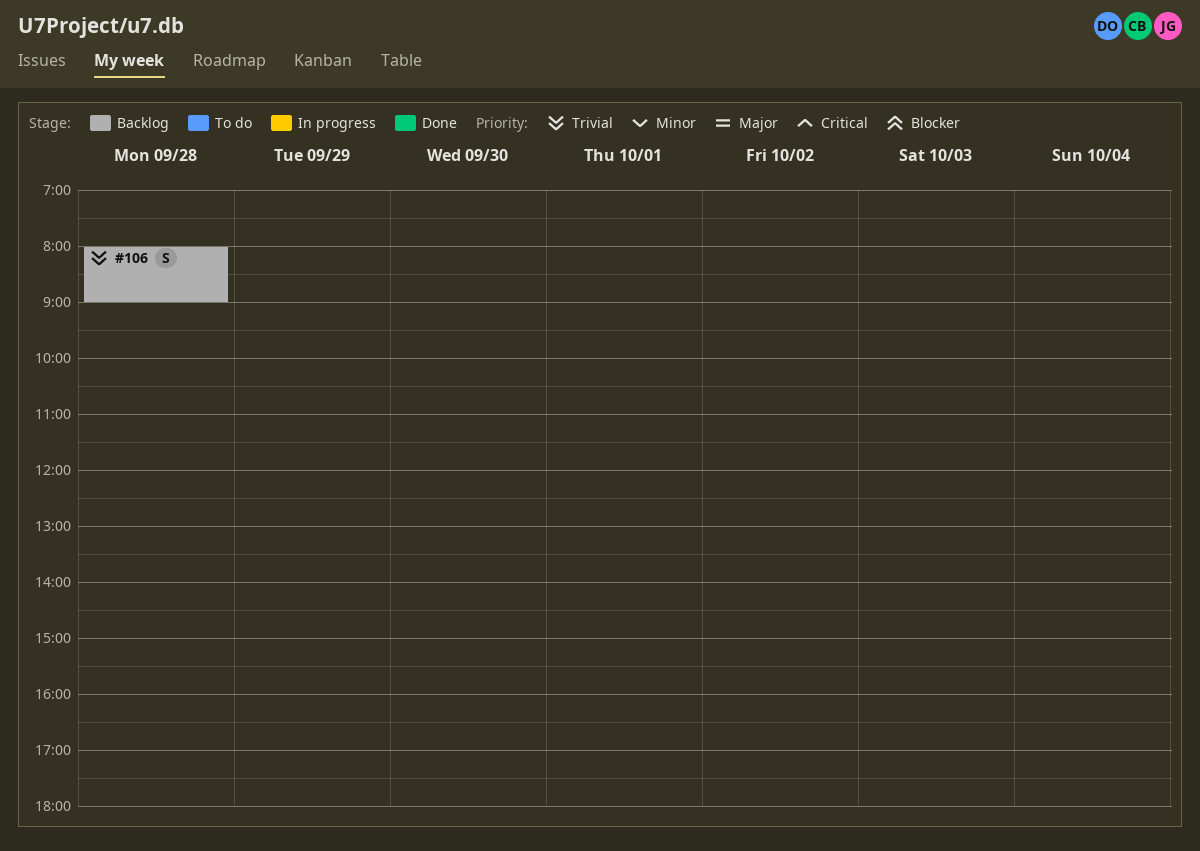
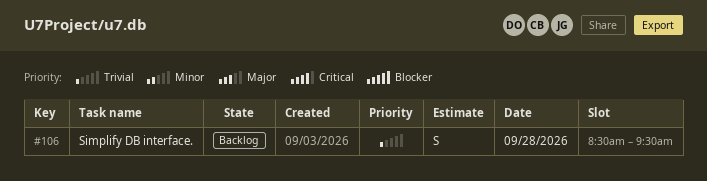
#106, begins: 08:00 -> 08:30
#106, ends: 09:00 -> 09:30

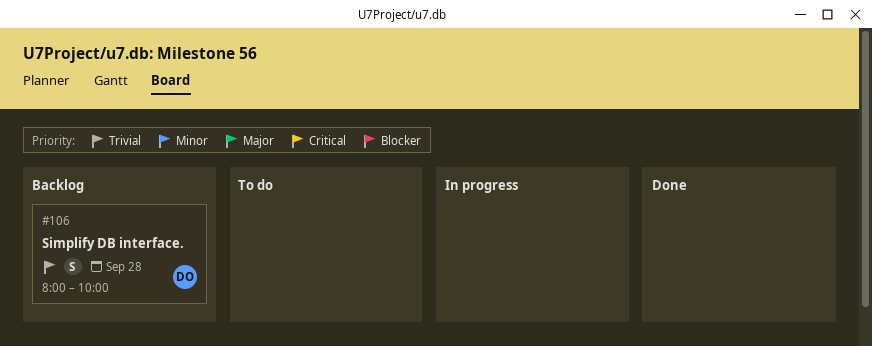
#106, begins: 08:30 -> 08:00
#106, ends: 09:30 -> 10:00

